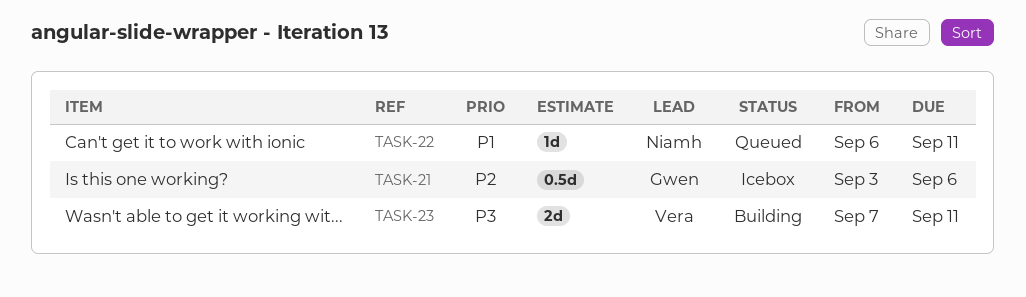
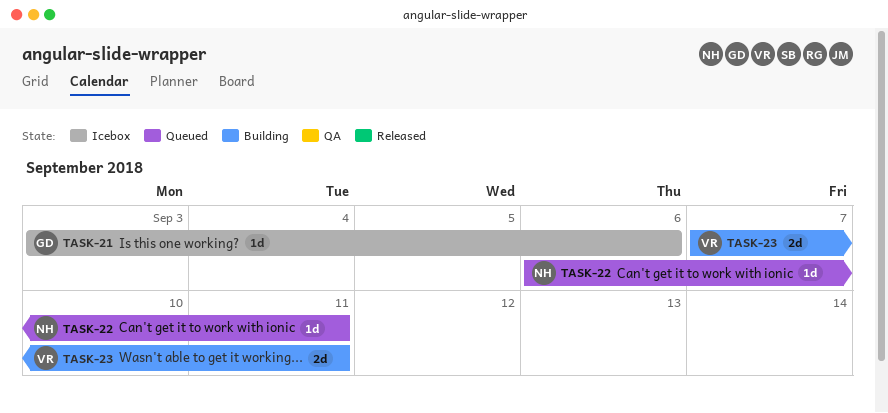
TASK-21, estimate: 0.5d -> 1d

